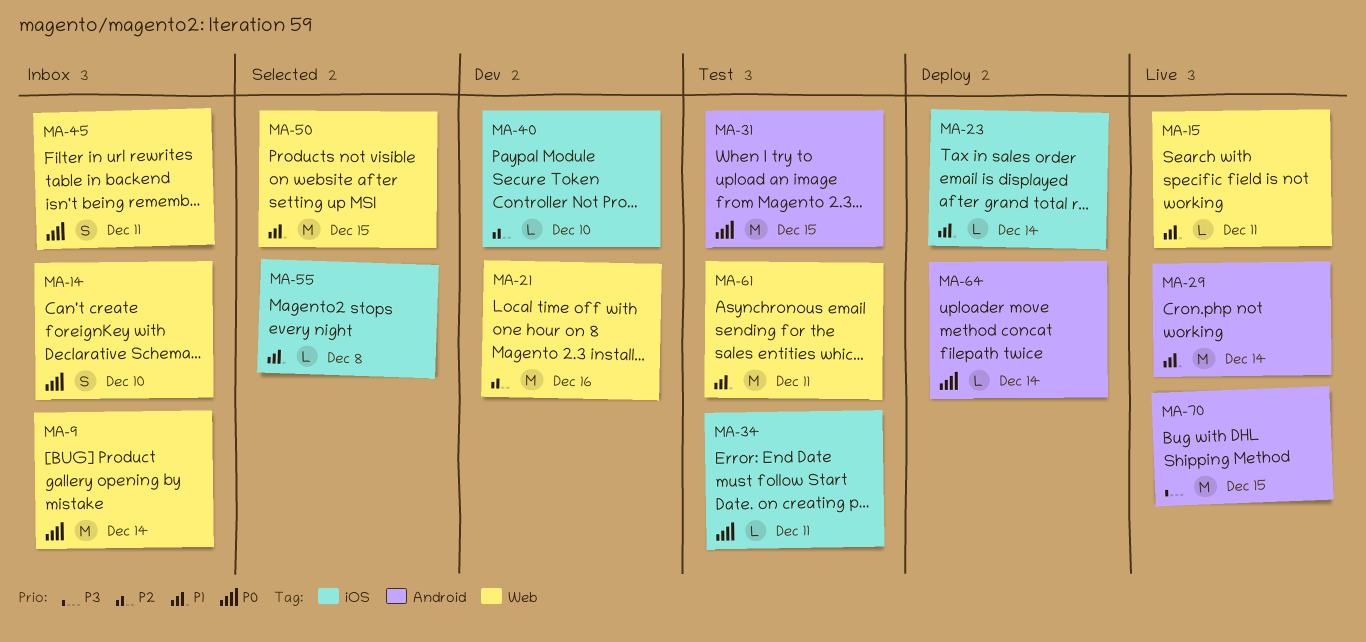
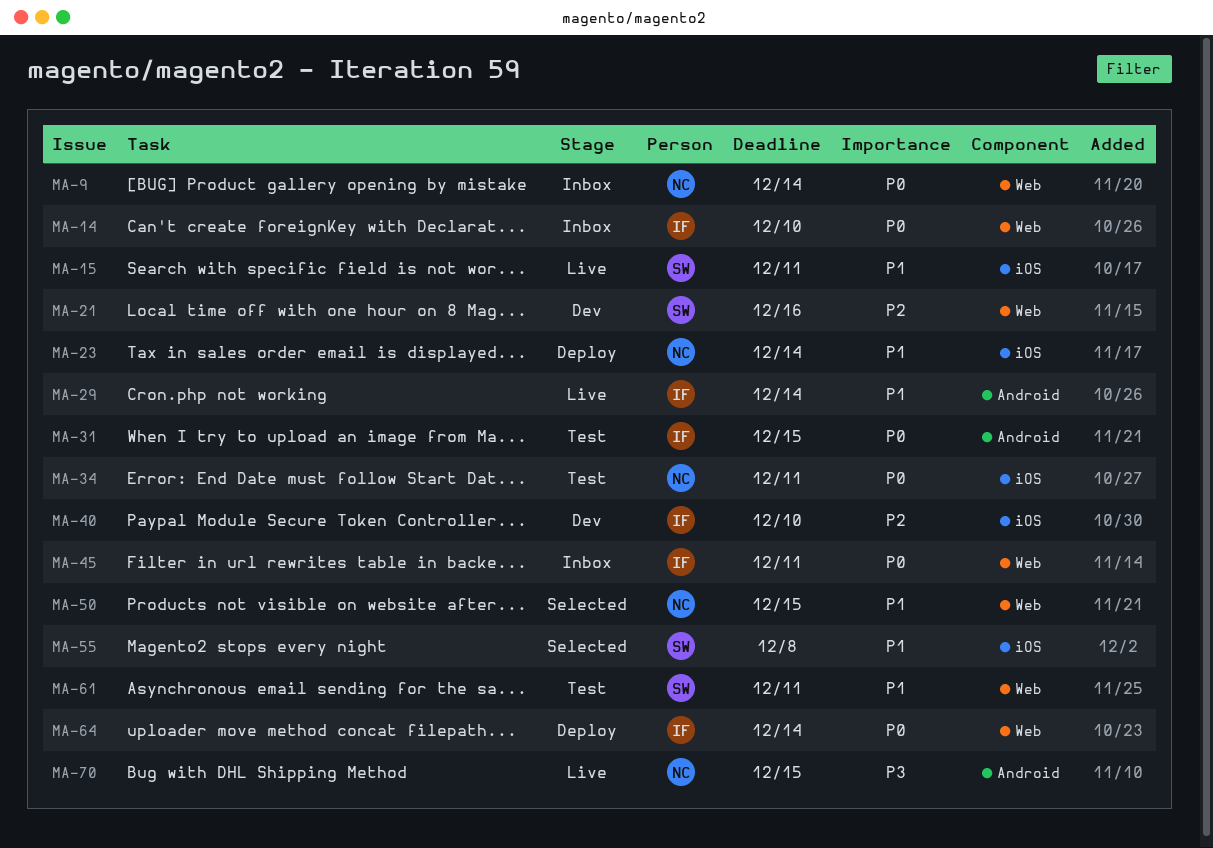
MA-15, label: Web -> iOS
MA-64, label: Android -> Web

